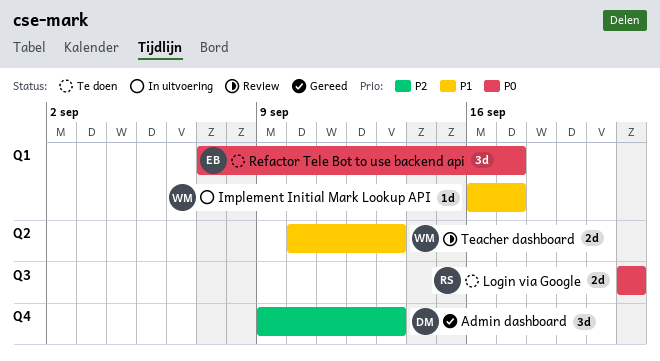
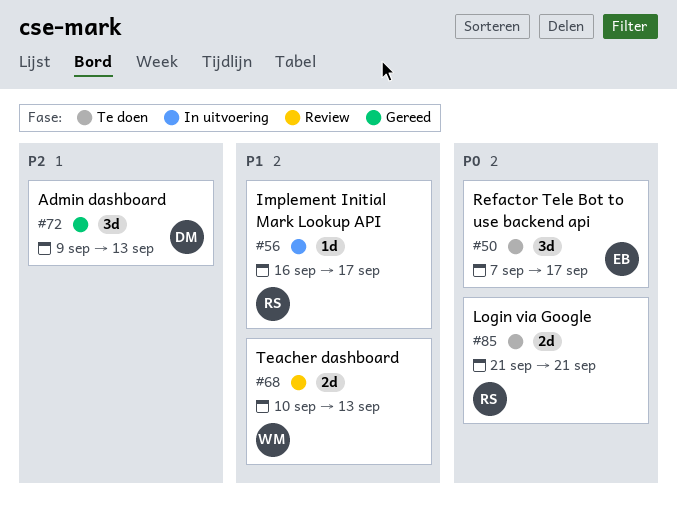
Implement Initial Mark Lookup API, owner: WM -> RS

